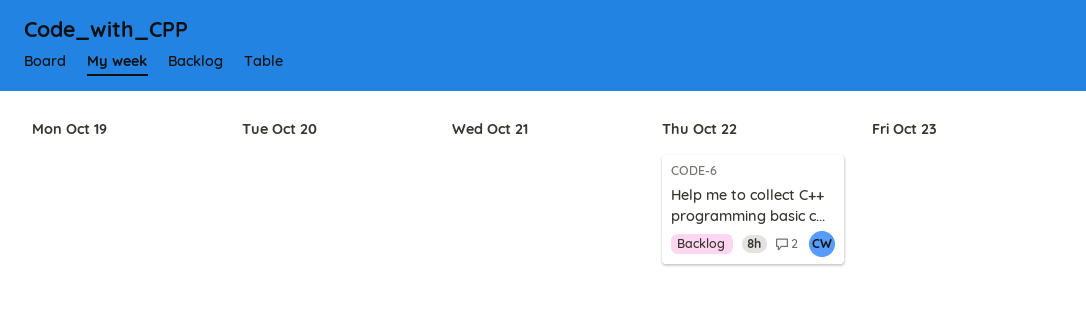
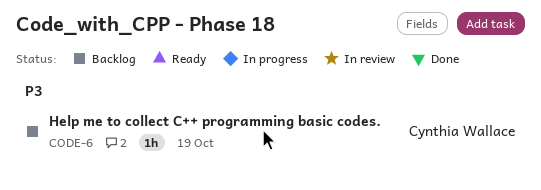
CODE-6, estimate: 8h -> 1h
CODE-6, due: Oct 22 -> Oct 19

